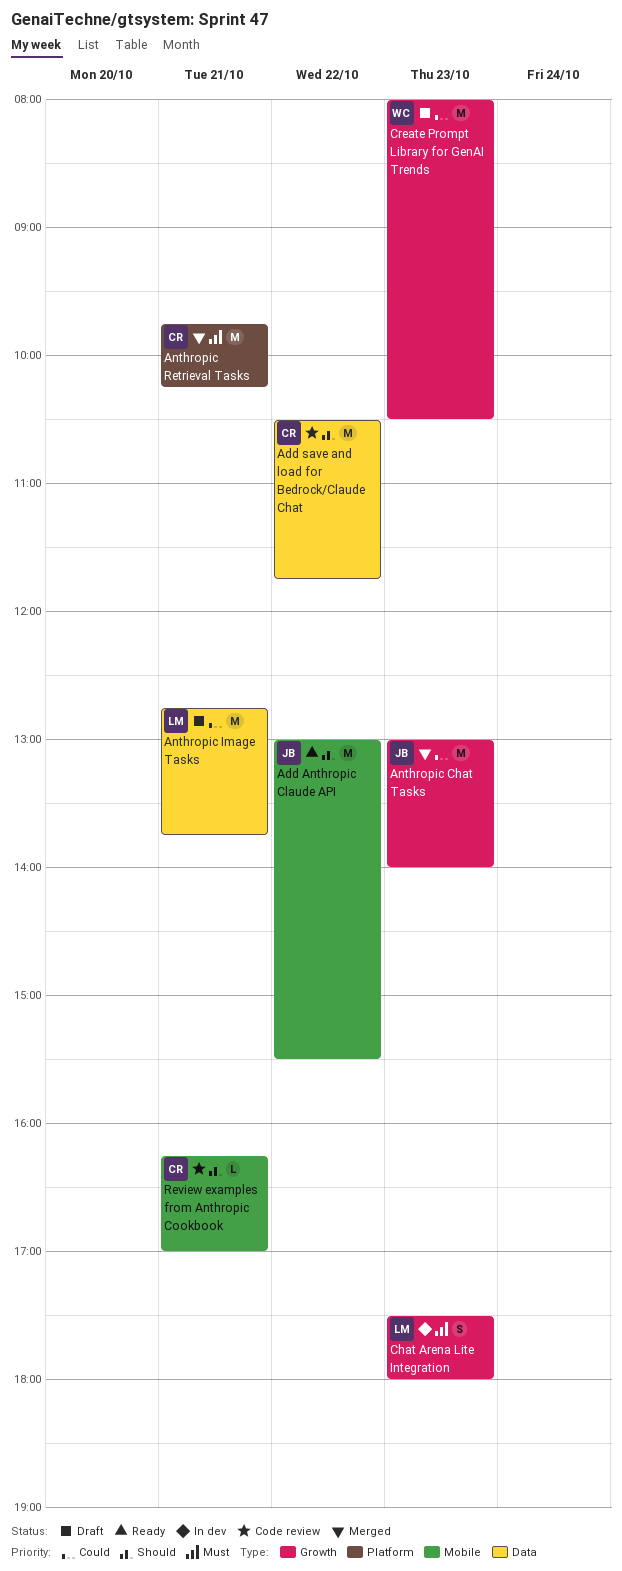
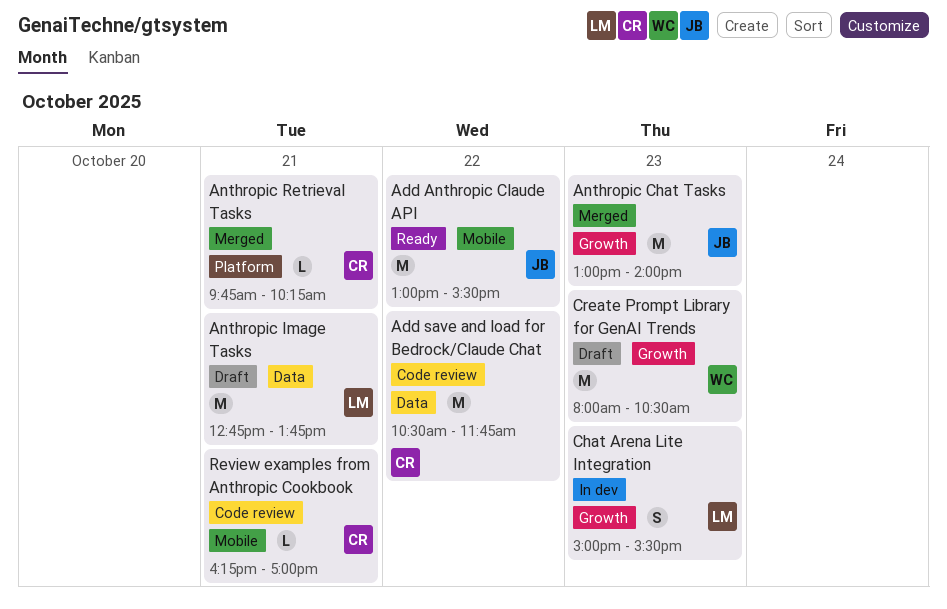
Anthropic Retrieval Tasks, estimate: M -> L
Chat Arena Lite Integration, begins: 17:30 -> 15:00
Chat Arena Lite Integration, ends: 18:00 -> 15:30

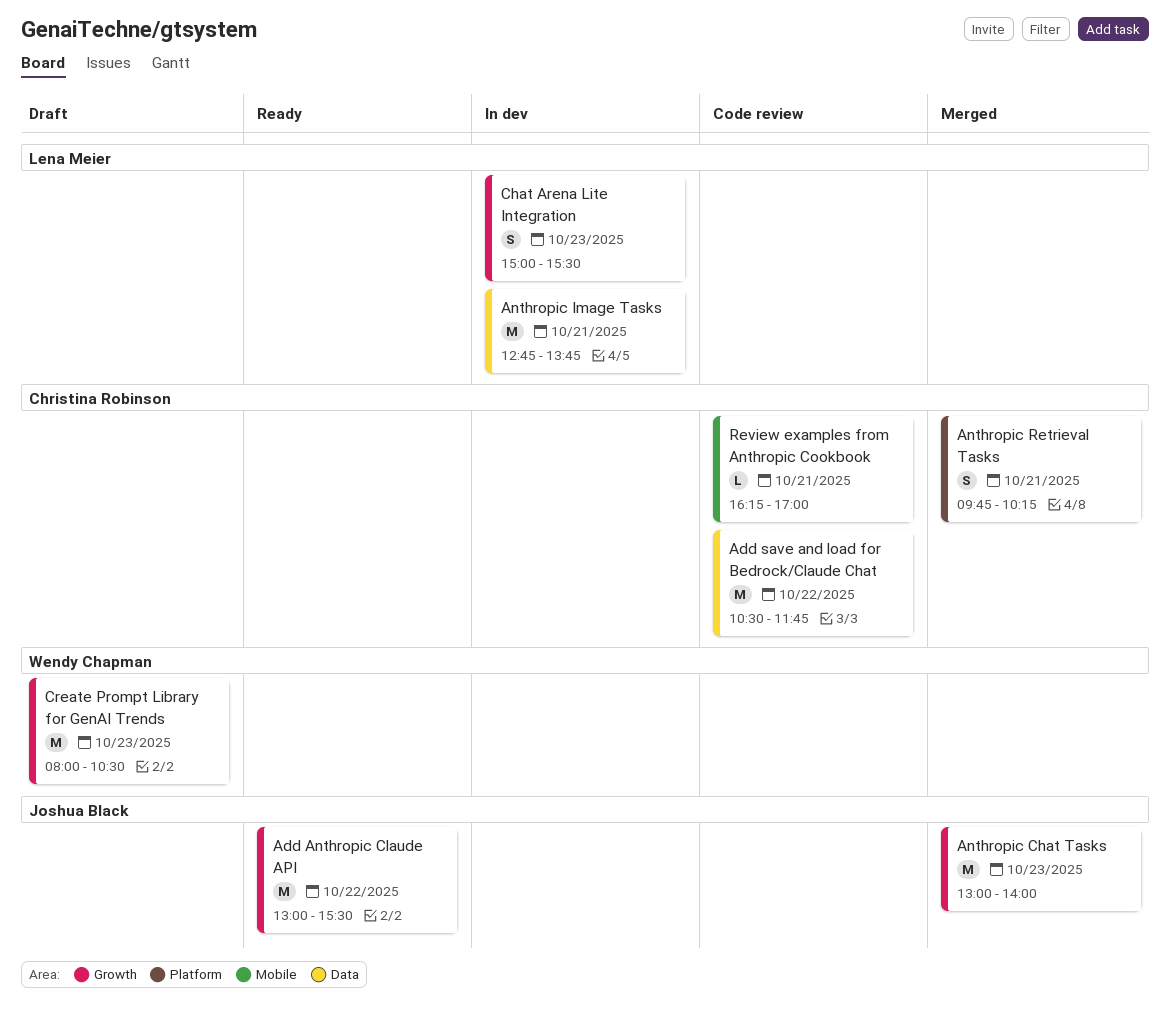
Add Anthropic Claude API, label: Mobile -> Growth
Anthropic Image Tasks, status: Draft -> In dev
Anthropic Retrieval Tasks, estimate: L -> S

